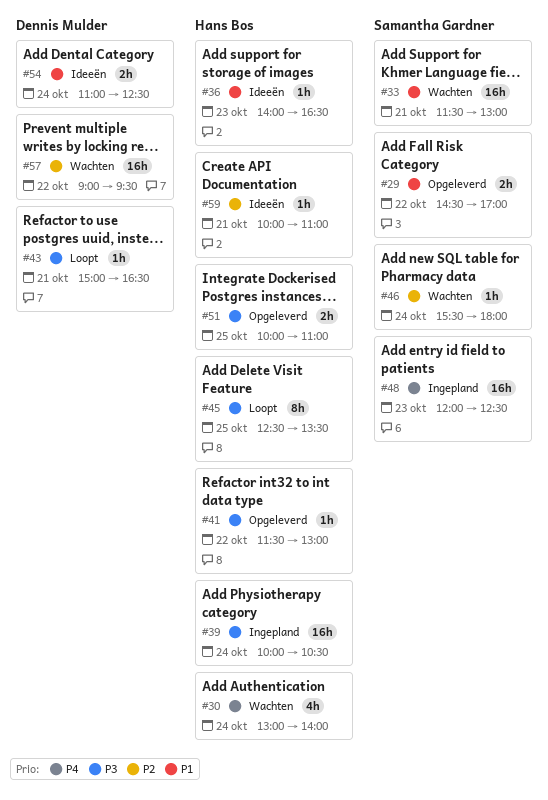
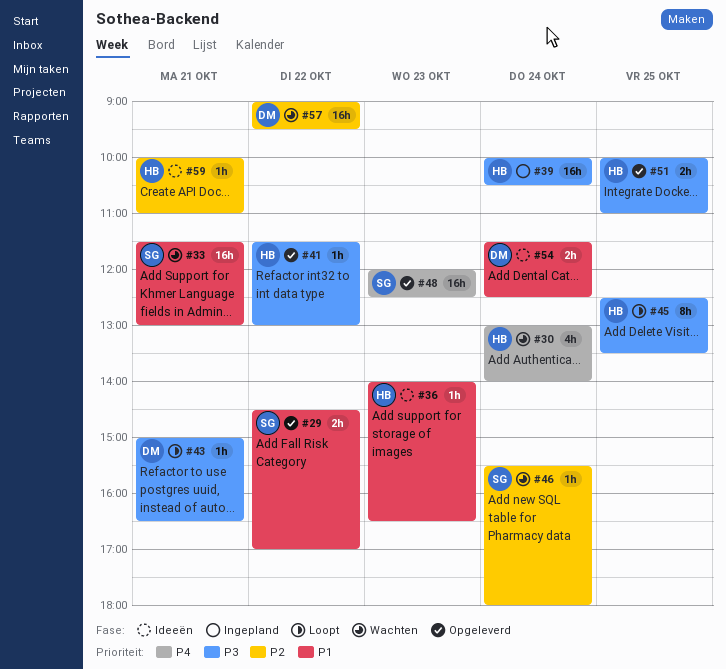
#48, status: Ingepland -> Opgeleverd
#54, begins: 11:00 -> 11:30

